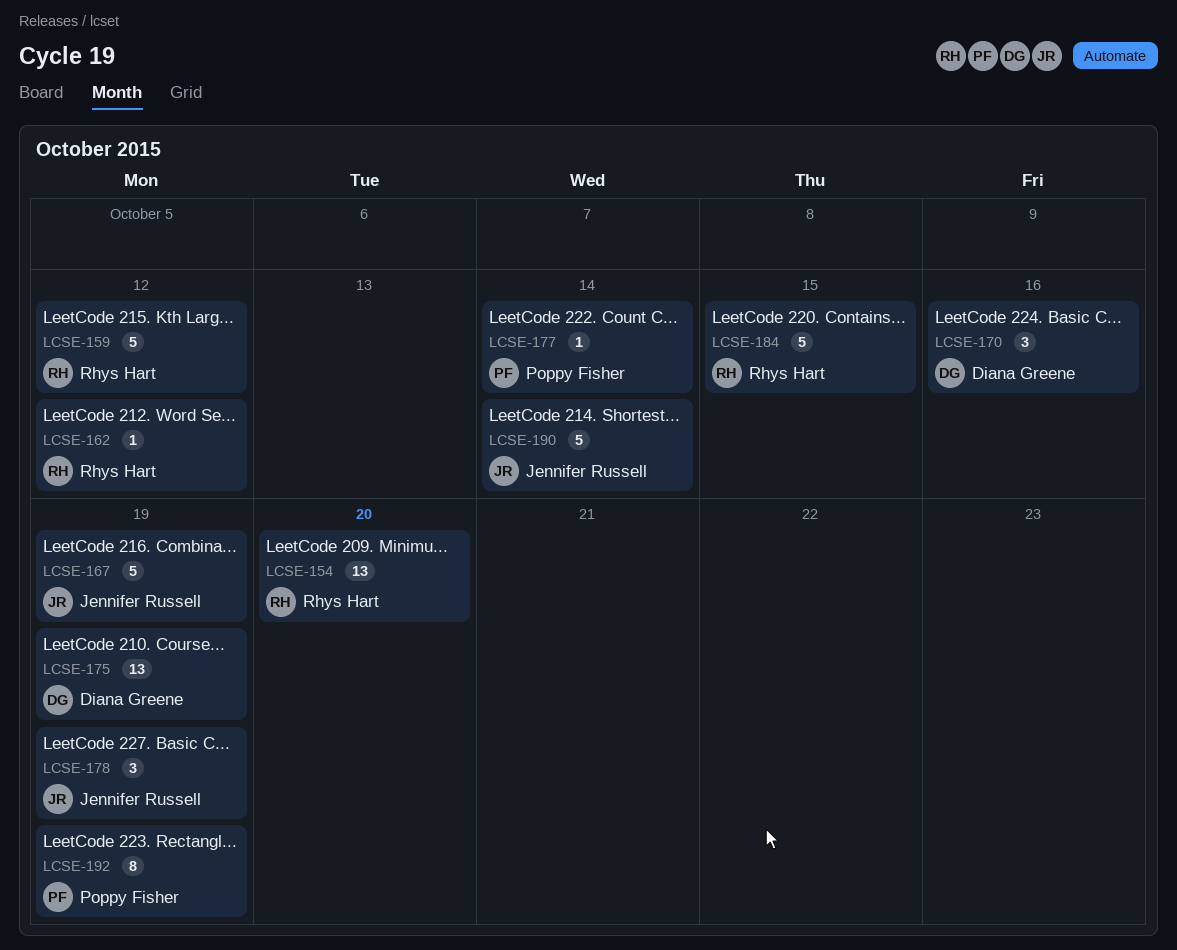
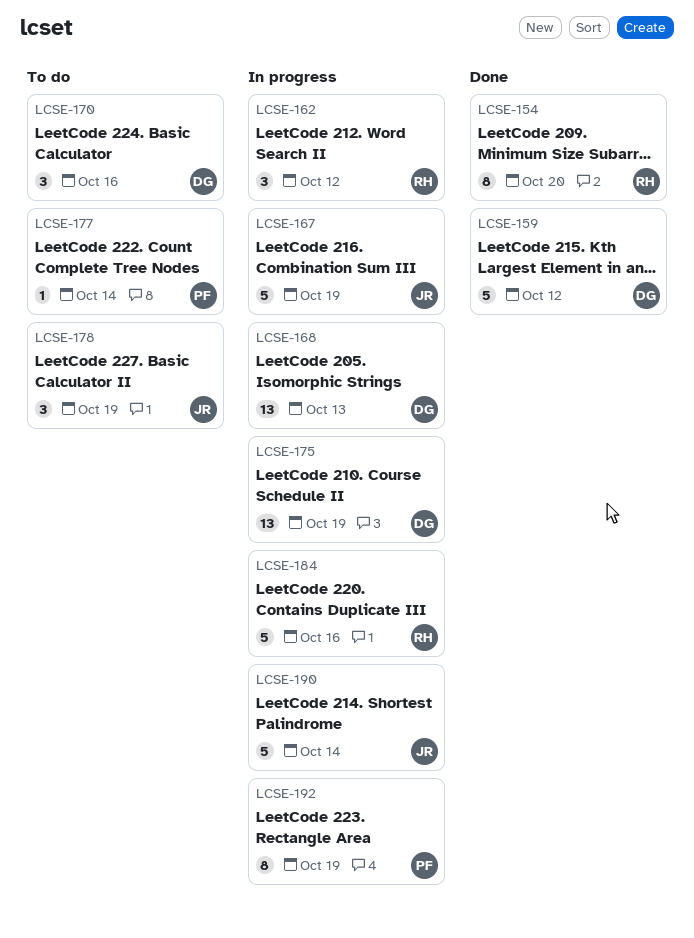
LCSE-154, estimate: 13 -> 8
LCSE-159, owner: Rhys Hart -> Diana Greene
LCSE-162, estimate: 1 -> 3
LCSE-168: none -> present
LCSE-184, due: Oct 15 -> Oct 16

